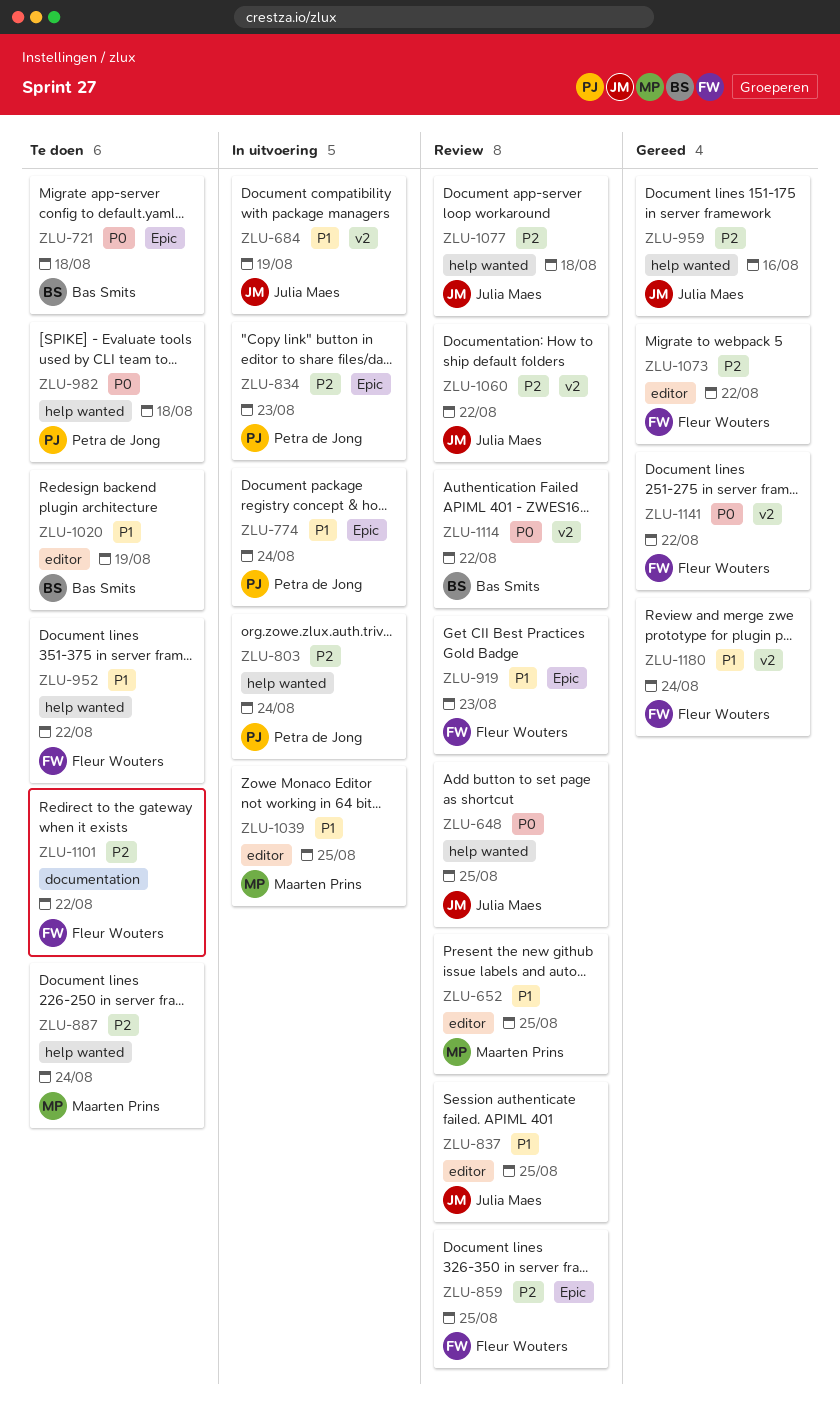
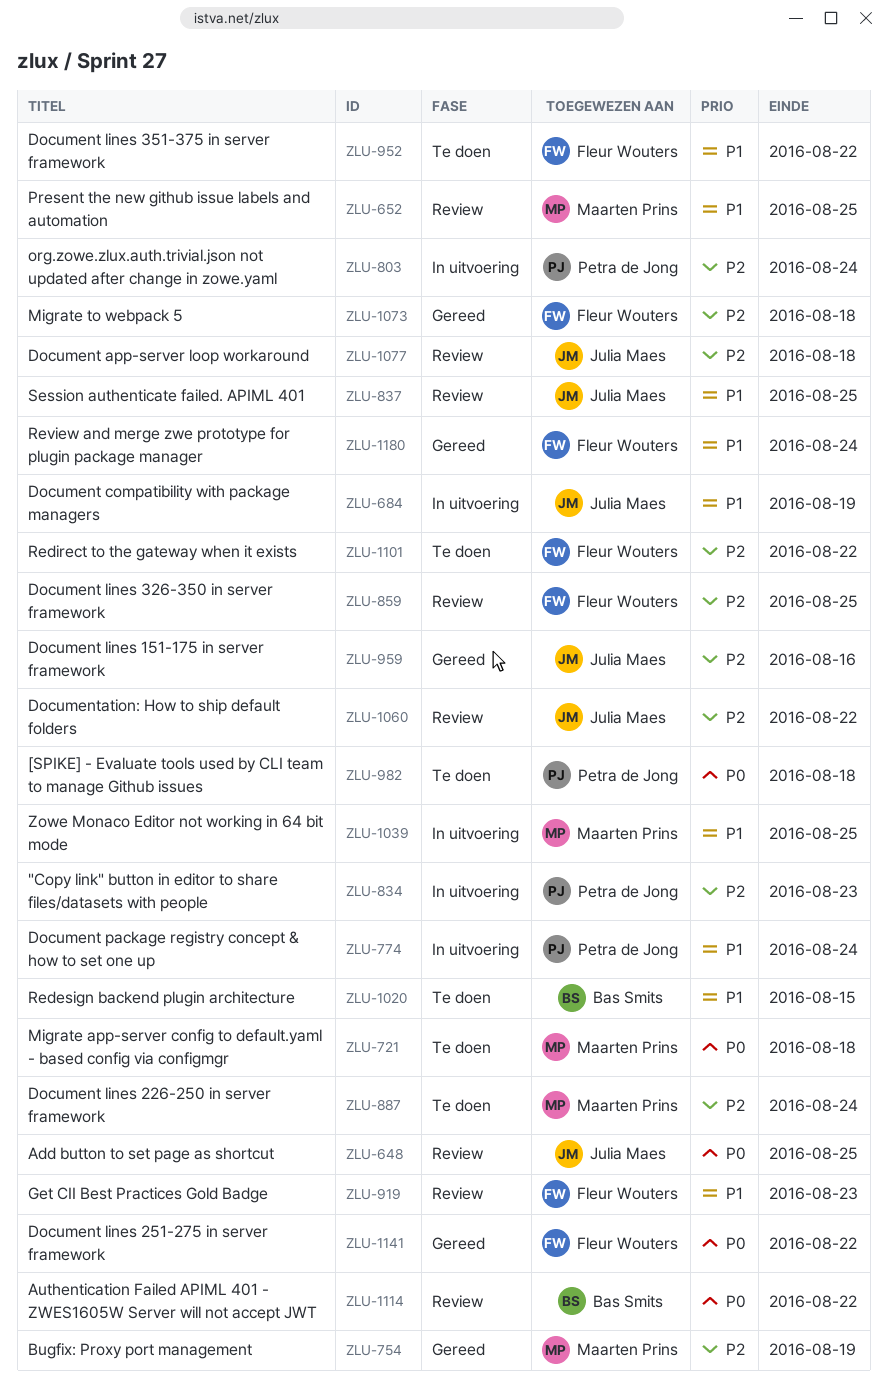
ZLU-721, owner: Bas Smits -> Maarten Prins
ZLU-754: none -> present
ZLU-1020, due: Aug 19 -> Aug 15
ZLU-1073, due: Aug 22 -> Aug 18

